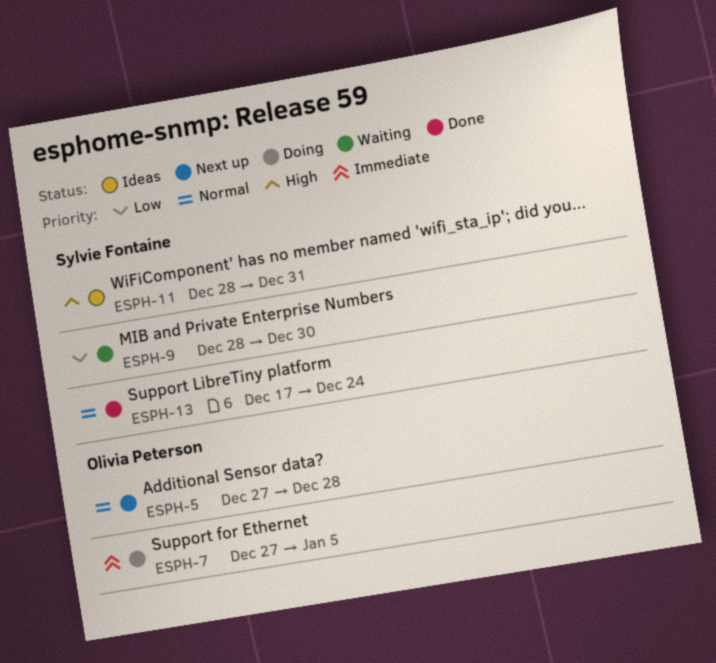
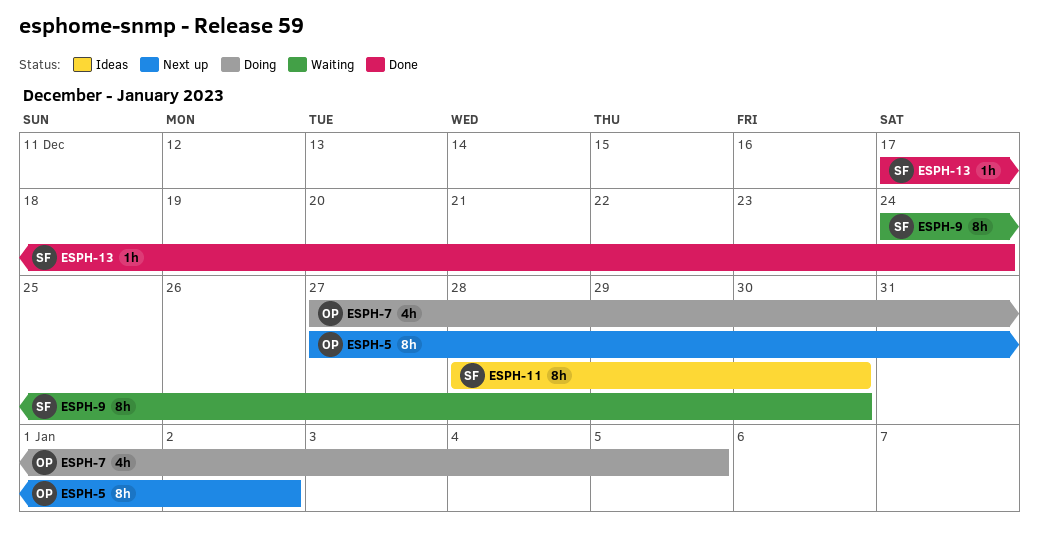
ESPH-5, due: Dec 28 -> Jan 2
ESPH-9, start: Dec 28 -> Dec 24
ESPH-11, due: Dec 31 -> Dec 30

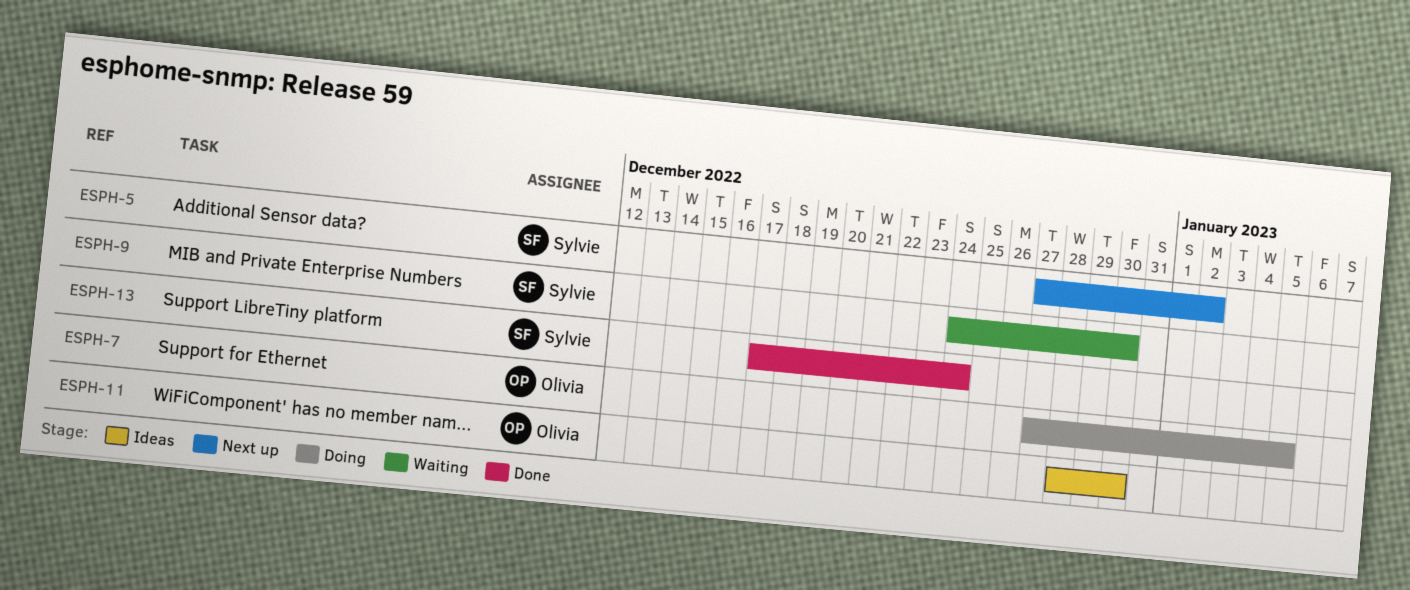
ESPH-5, owner: Olivia -> Sylvie
ESPH-11, owner: Sylvie -> Olivia

